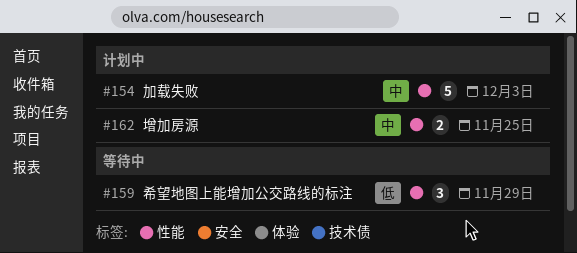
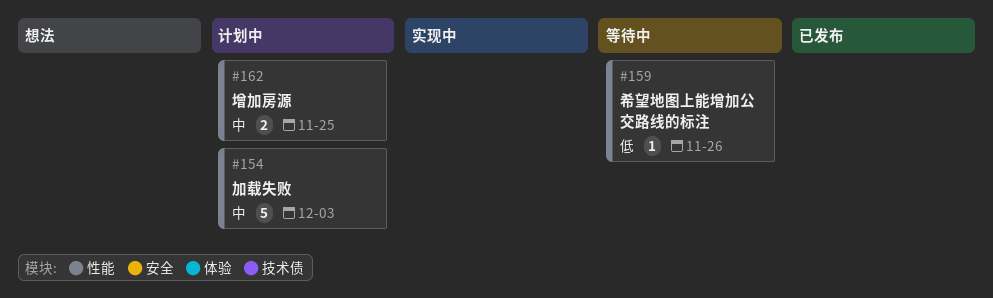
#159, estimate: 3 -> 1
#159, due: Nov 29 -> Nov 26

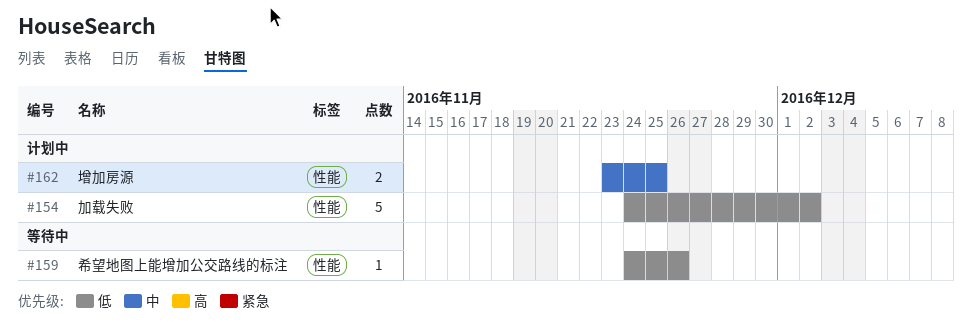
#154, priority: 中 -> 低
#154, due: Dec 3 -> Dec 2

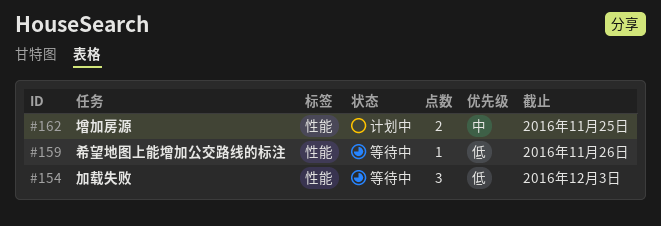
#154, status: 计划中 -> 等待中
#154, estimate: 5 -> 3
#154, due: Dec 2 -> Dec 3

